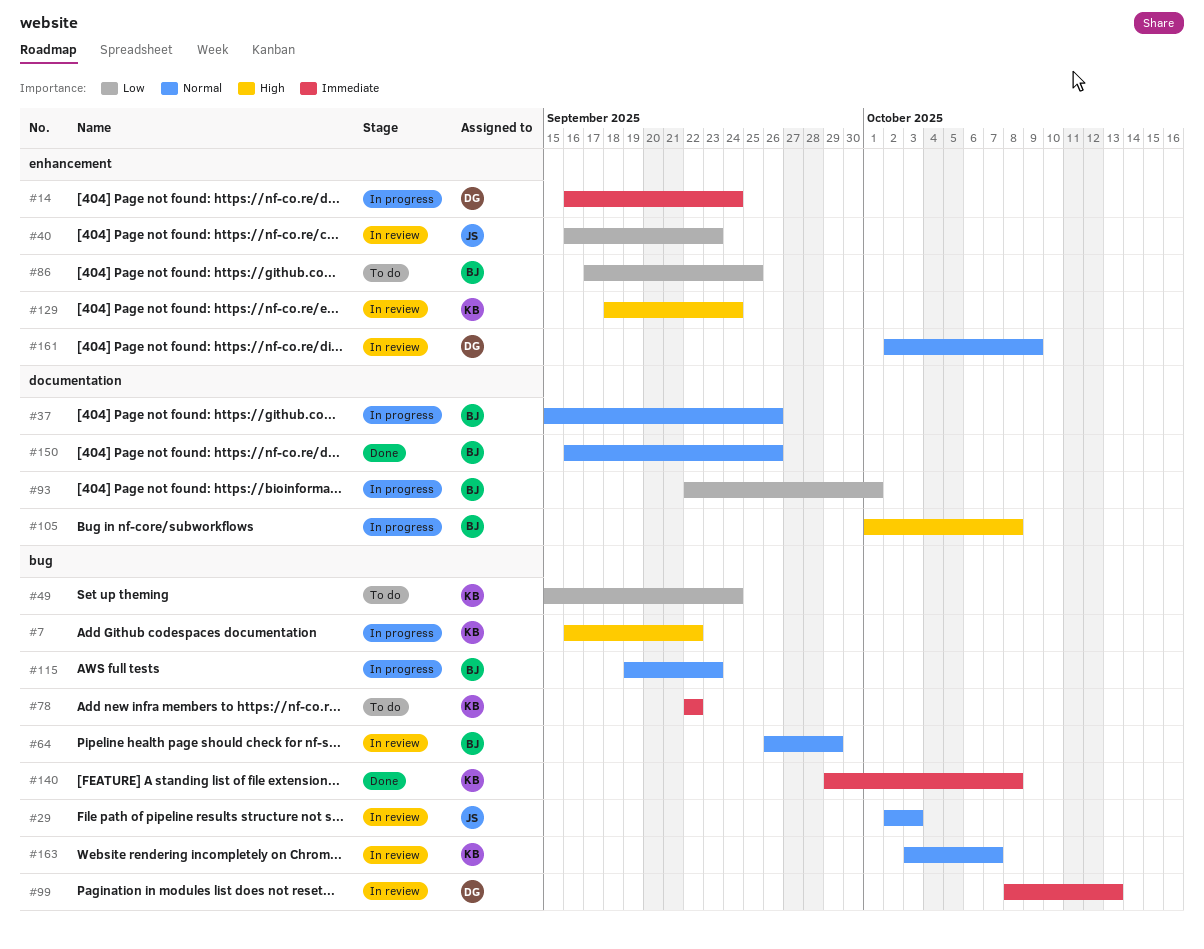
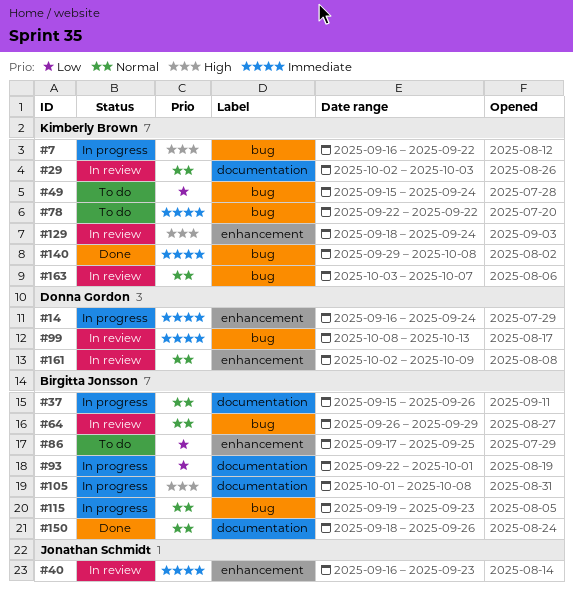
#29, owner: Jonathan Schmidt -> Kimberly Brown
#29, label: bug -> documentation
#40, priority: Low -> Immediate
#150, start: Sep 16 -> Sep 18

